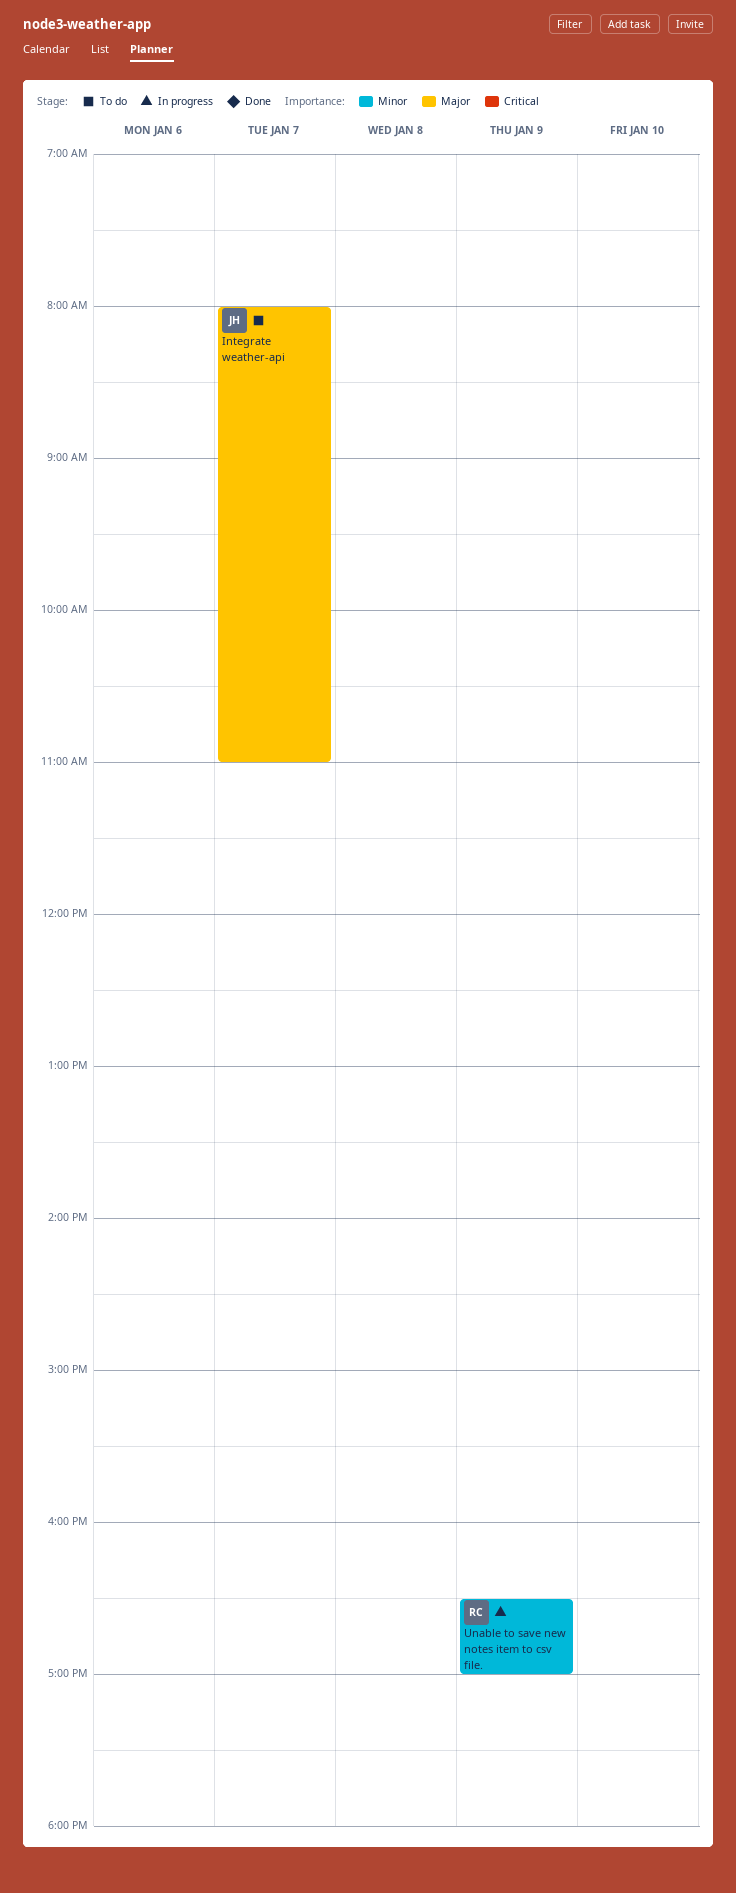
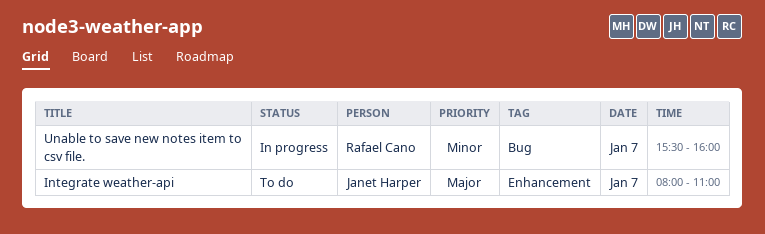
Unable to save new notes item to csv file., day: Jan 9 -> Jan 7
Unable to save new notes item to csv file., begins: 16:30 -> 15:30
Unable to save new notes item to csv file., ends: 17:00 -> 16:00

